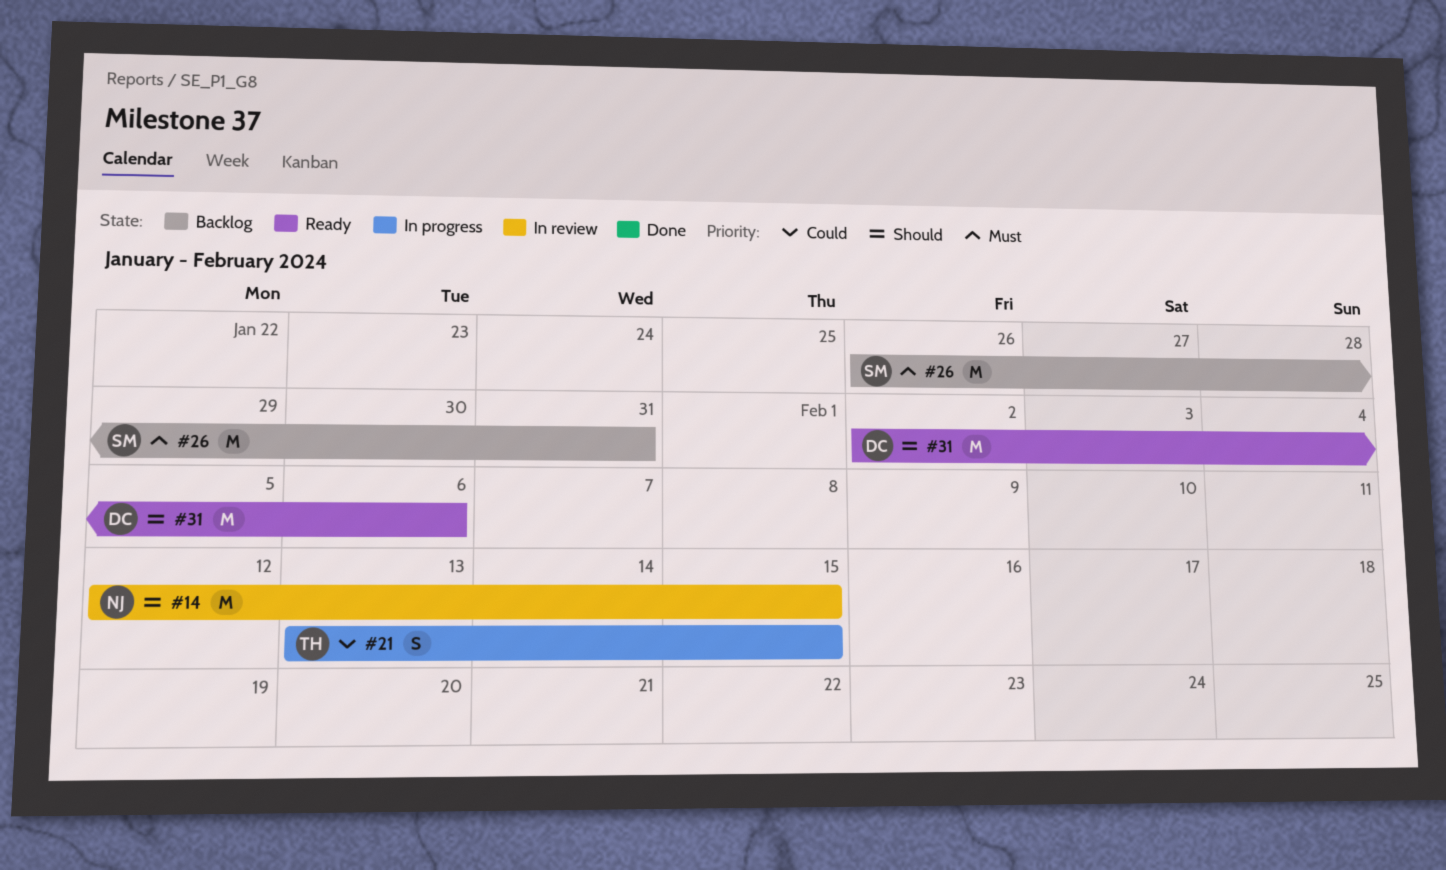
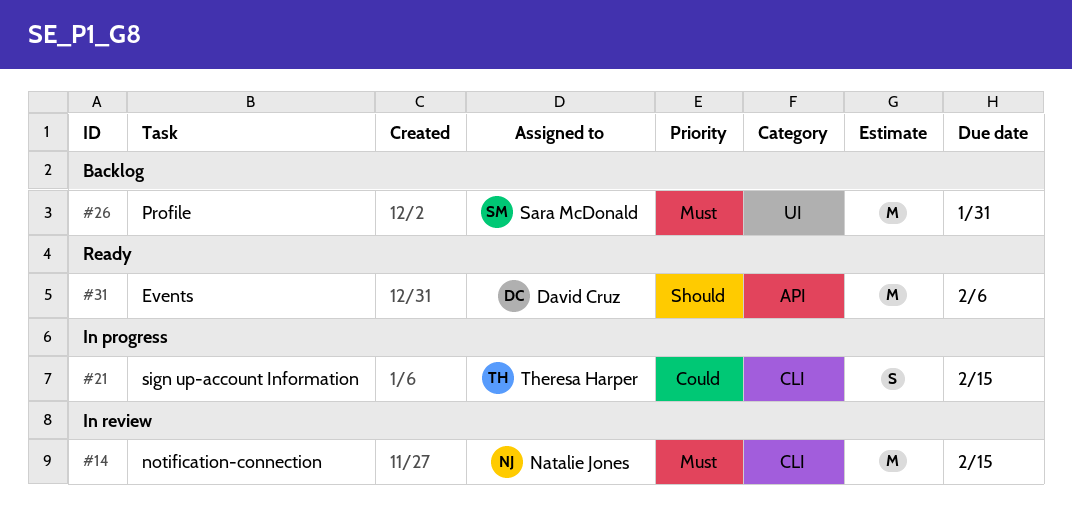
#14, priority: Should -> Must

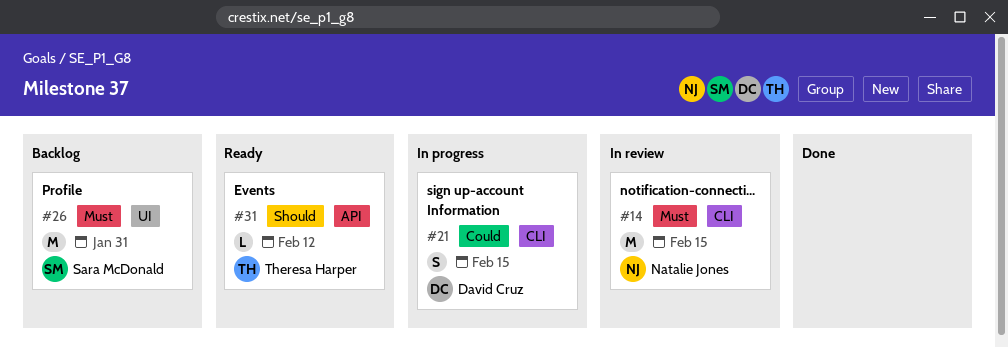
#21, owner: Theresa Harper -> David Cruz
#31, owner: David Cruz -> Theresa Harper
#31, estimate: M -> L
#31, due: Feb 6 -> Feb 12

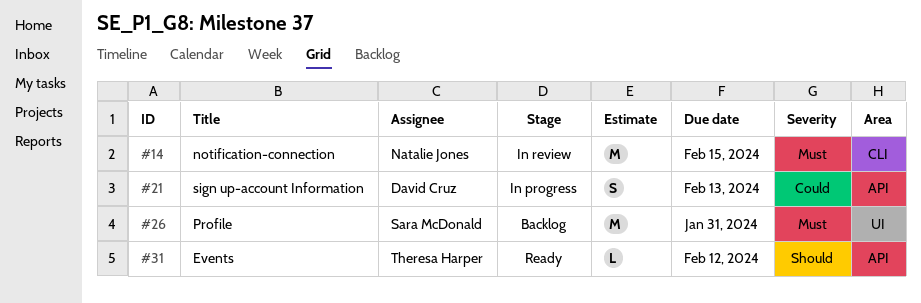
#21, label: CLI -> API
#21, due: Feb 15 -> Feb 13

